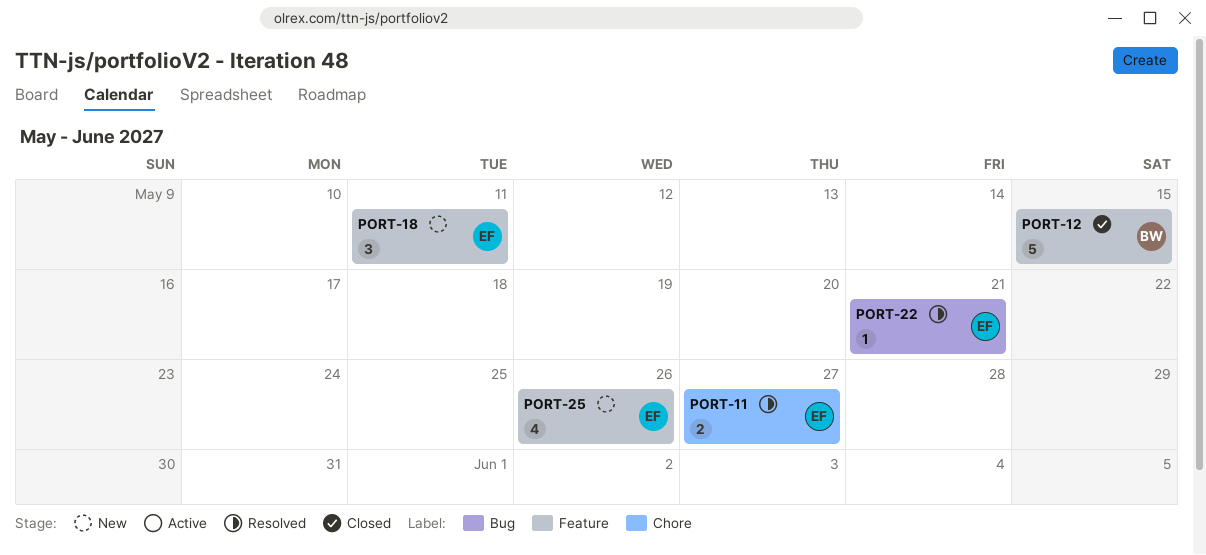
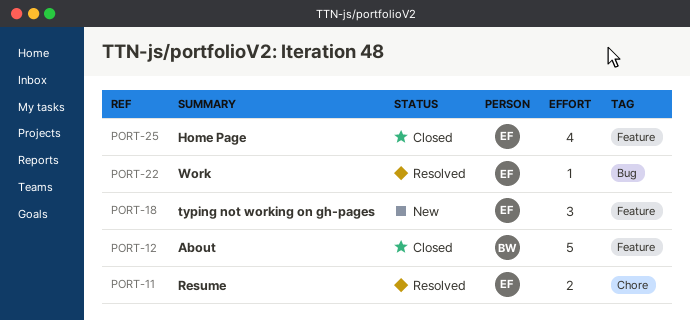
PORT-25, status: New -> Closed

